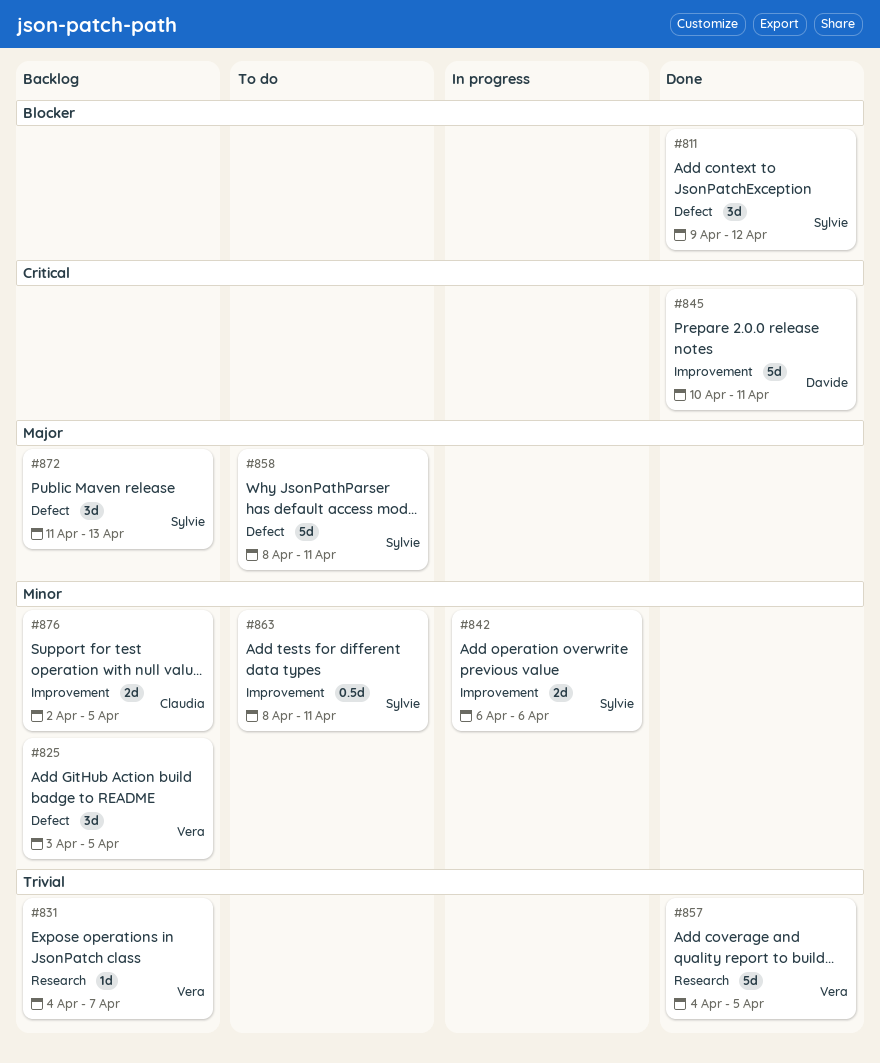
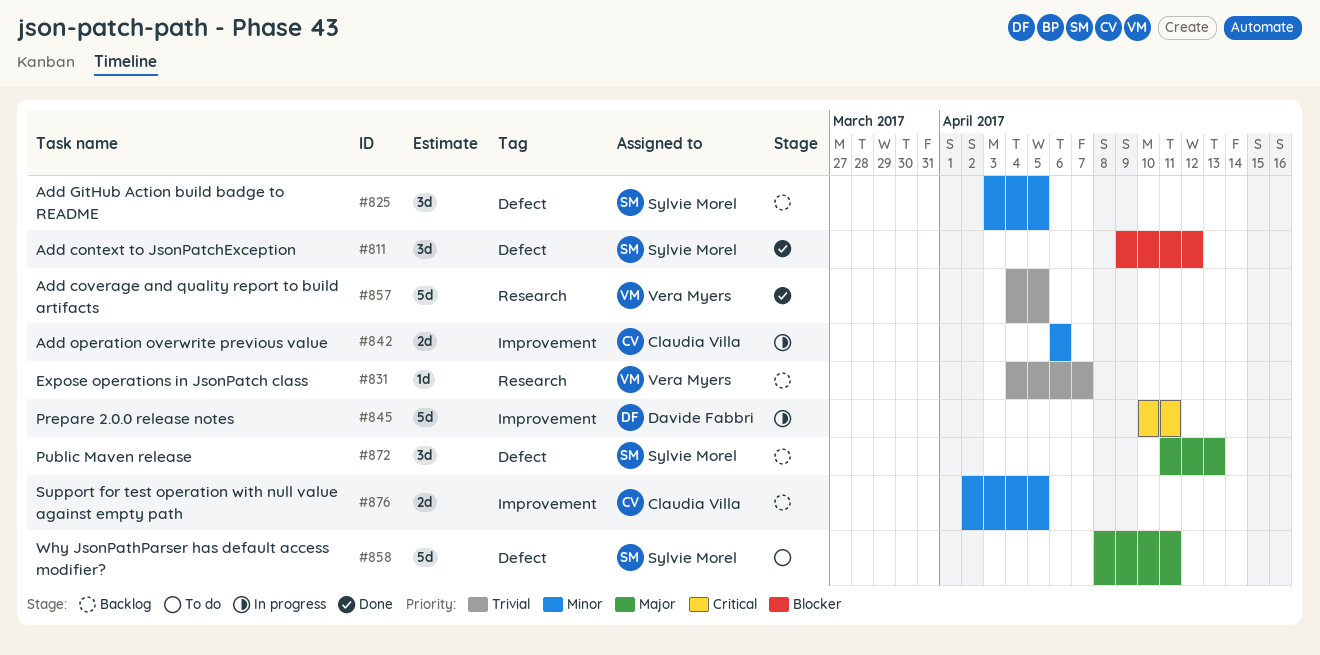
#825, owner: Vera Myers -> Sylvie Morel
#842, owner: Sylvie Morel -> Claudia Villa
#845, status: Done -> In progress
#863: present -> none

